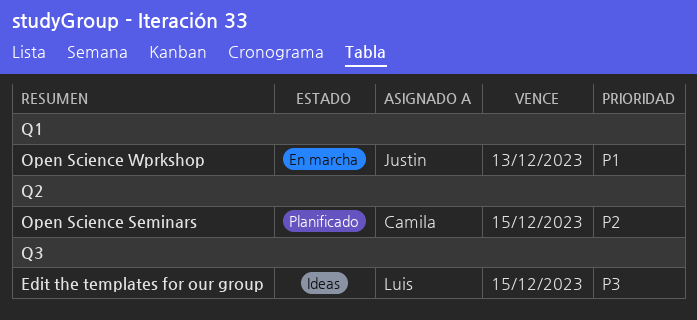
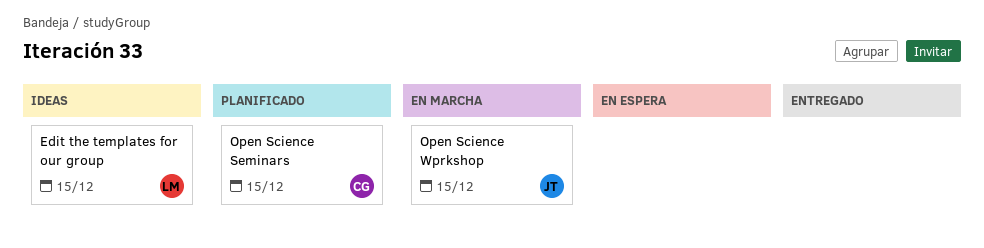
Open Science Wprkshop, due: Dec 13 -> Dec 15

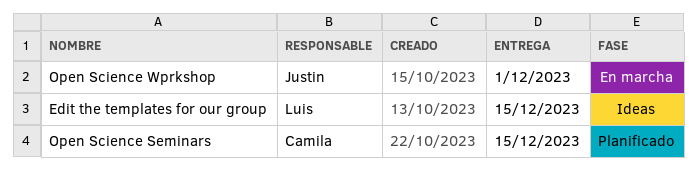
Open Science Wprkshop, due: Dec 15 -> Dec 1

